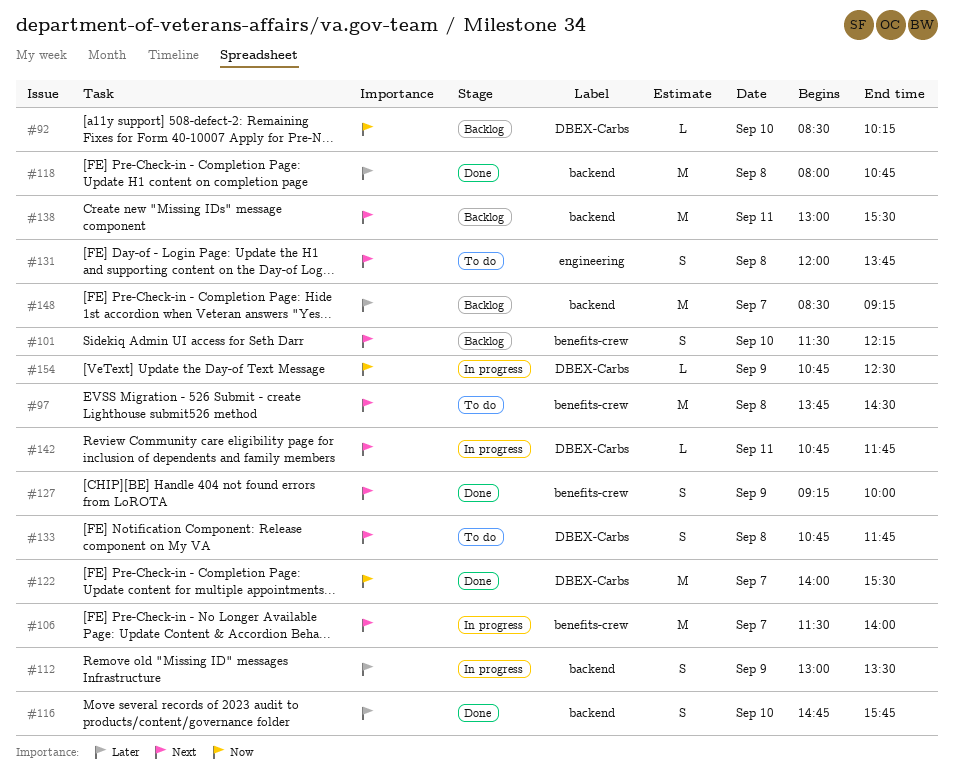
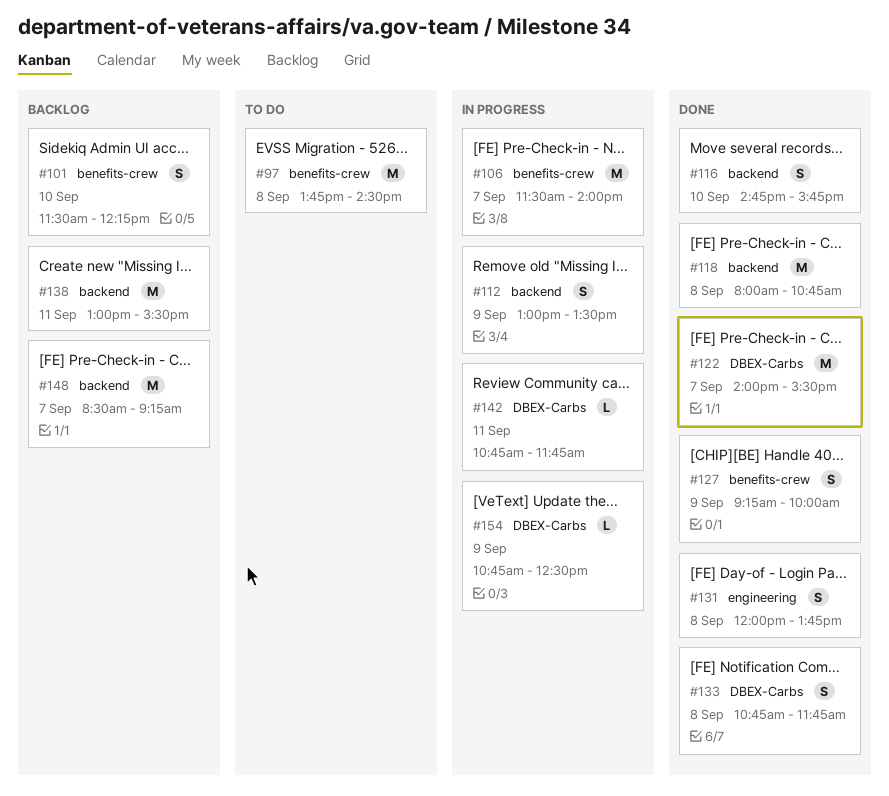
#92: present -> none
#131, status: To do -> Done
#133, status: To do -> Done

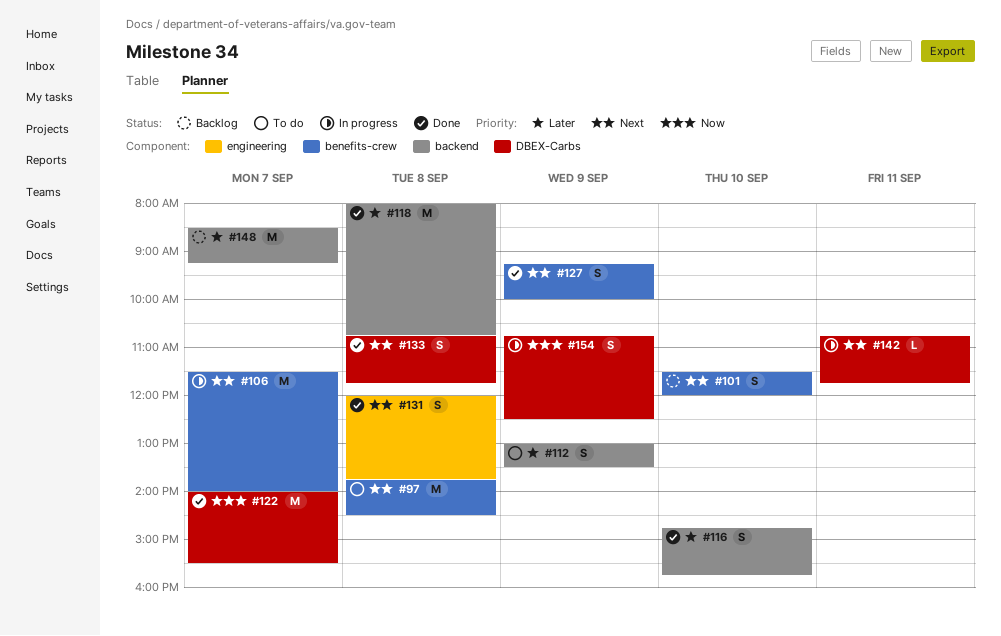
#101, ends: 12:15 -> 12:00
#112, status: In progress -> To do
#138: present -> none
#154, estimate: L -> S

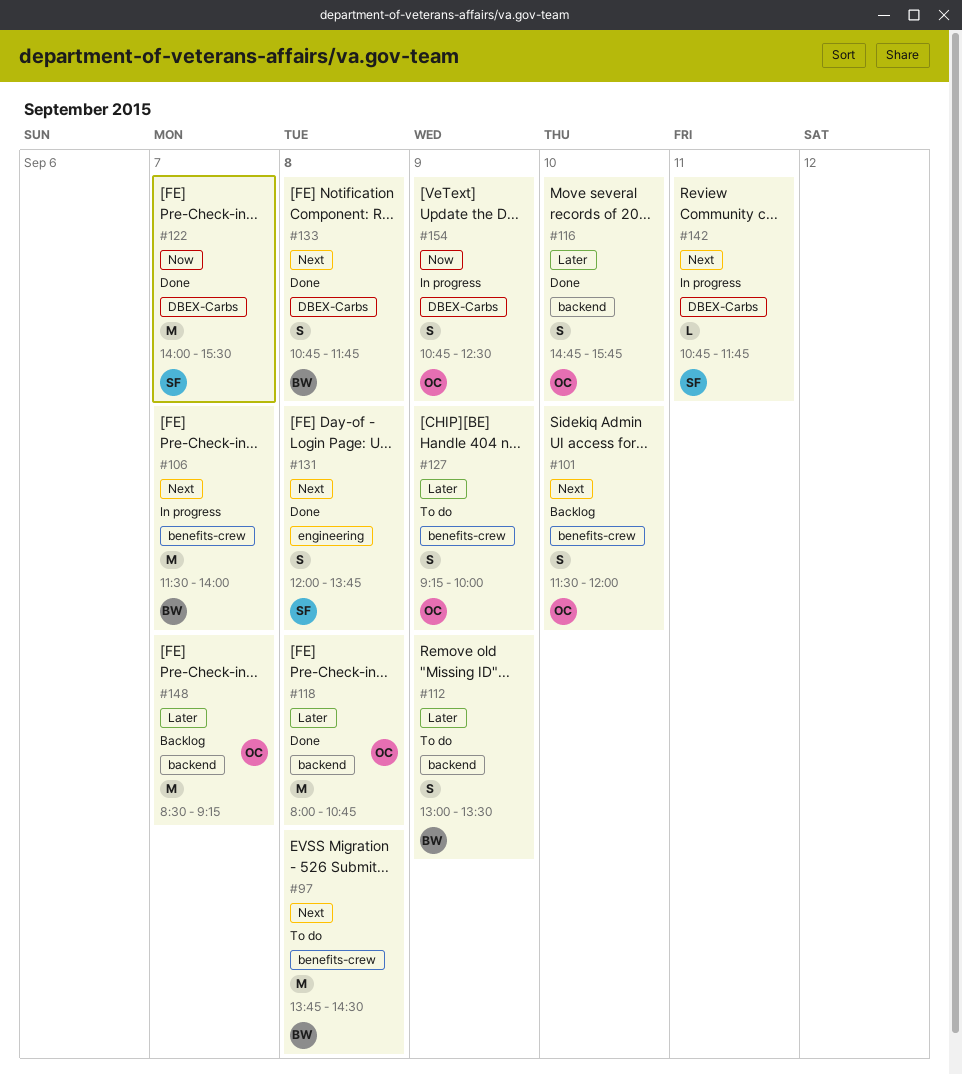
#127, status: Done -> To do
#127, priority: Next -> Later

